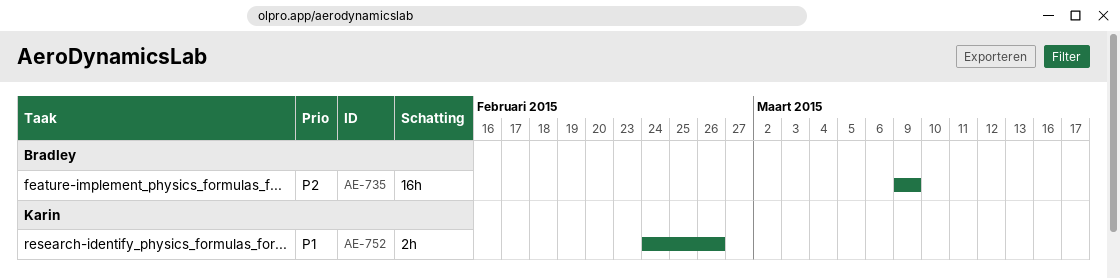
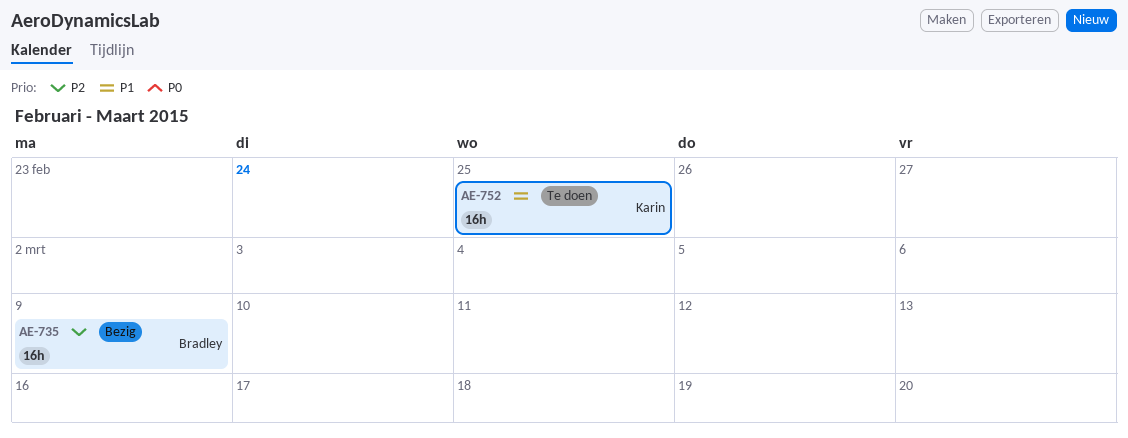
AE-752, estimate: 2h -> 16h
AE-752, due: Feb 26 -> Feb 25

